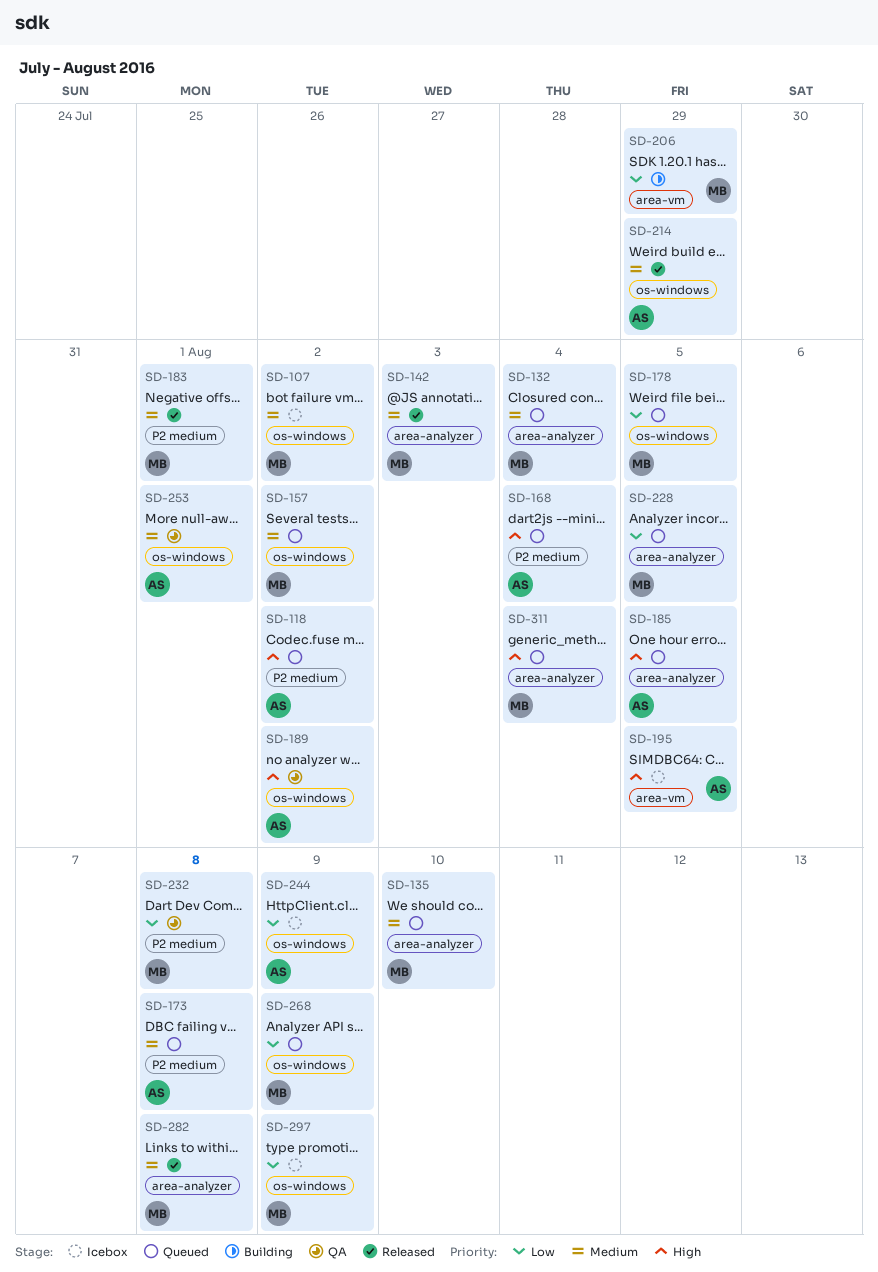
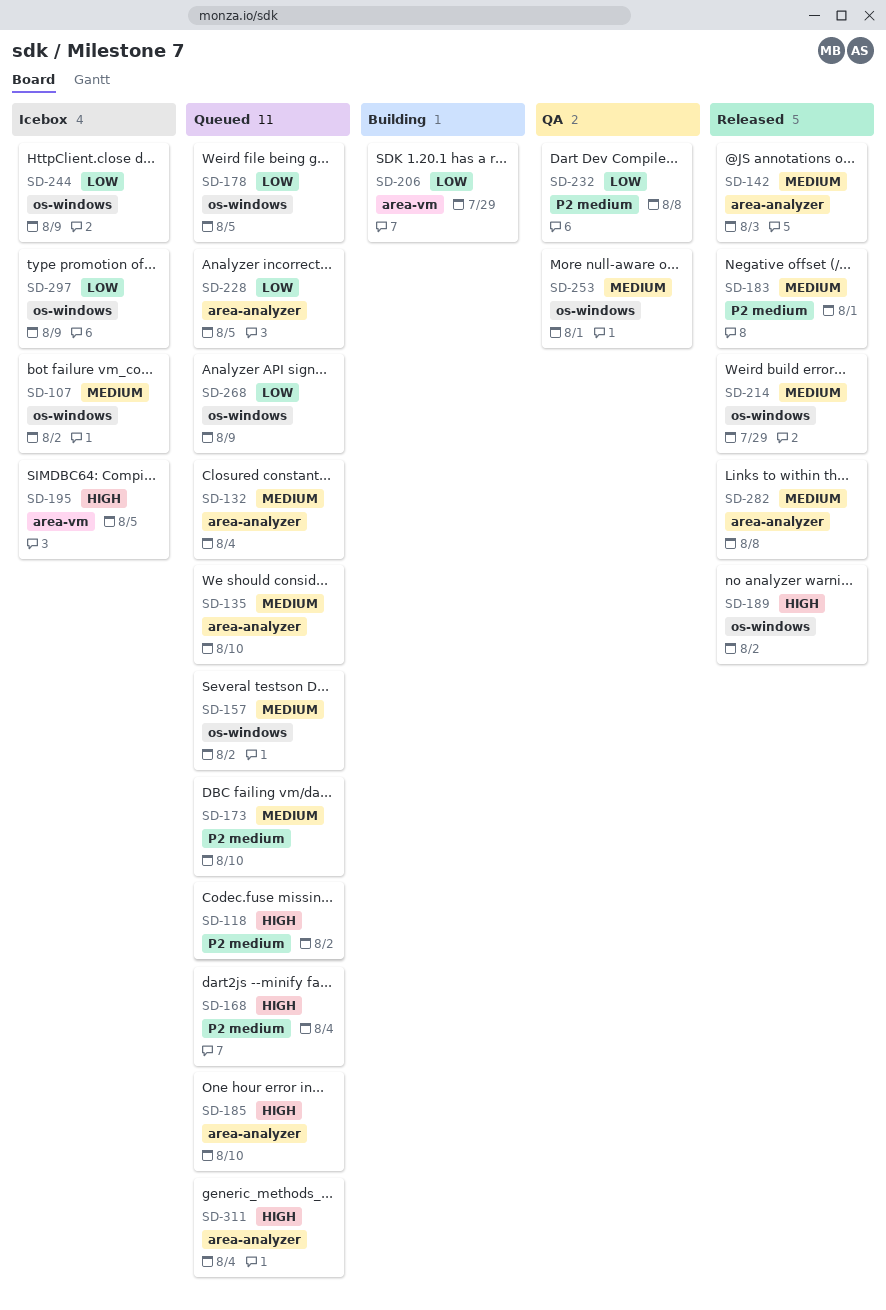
SD-173, due: Aug 8 -> Aug 10
SD-185, due: Aug 5 -> Aug 10
SD-189, status: QA -> Released

